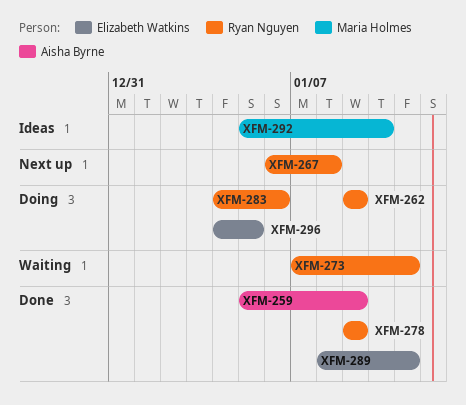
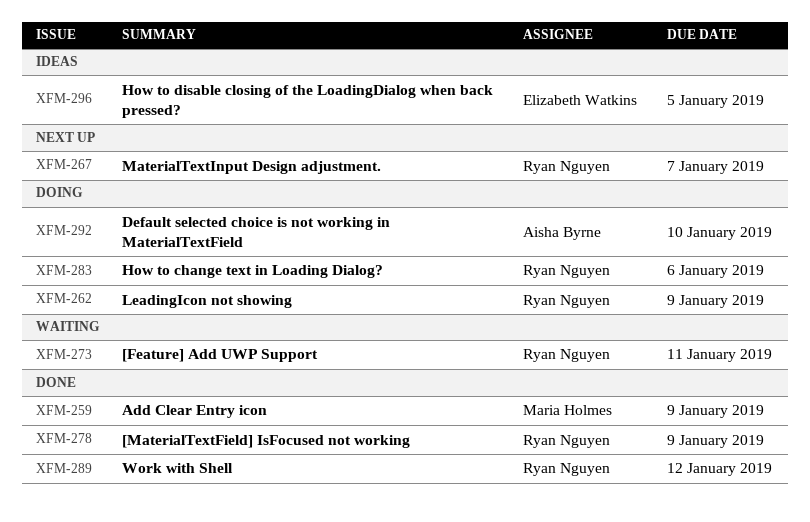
XFM-259, owner: Aisha Byrne -> Maria Holmes
XFM-267, due: Jan 8 -> Jan 7
XFM-289, owner: Elizabeth Watkins -> Ryan Nguyen
XFM-289, due: Jan 11 -> Jan 12
XFM-292, status: Ideas -> Doing
XFM-292, owner: Maria Holmes -> Aisha Byrne
XFM-296, status: Doing -> Ideas

